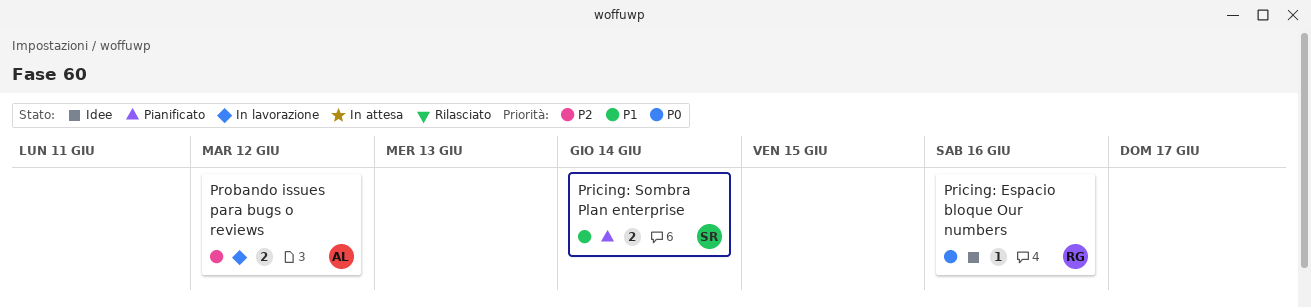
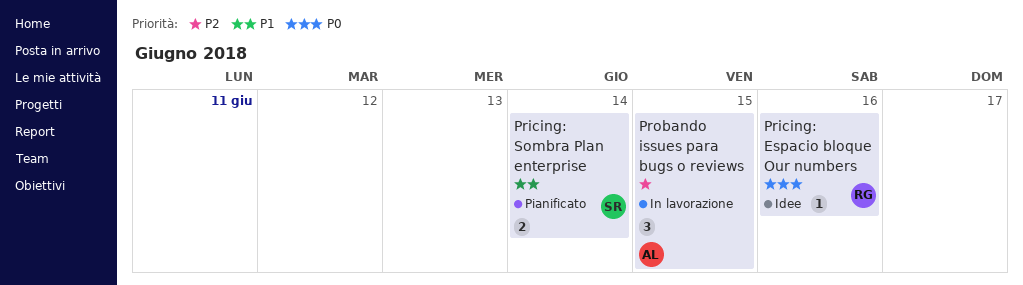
Probando issues para bugs o reviews, estimate: 2 -> 3
Probando issues para bugs o reviews, due: Jun 12 -> Jun 15

